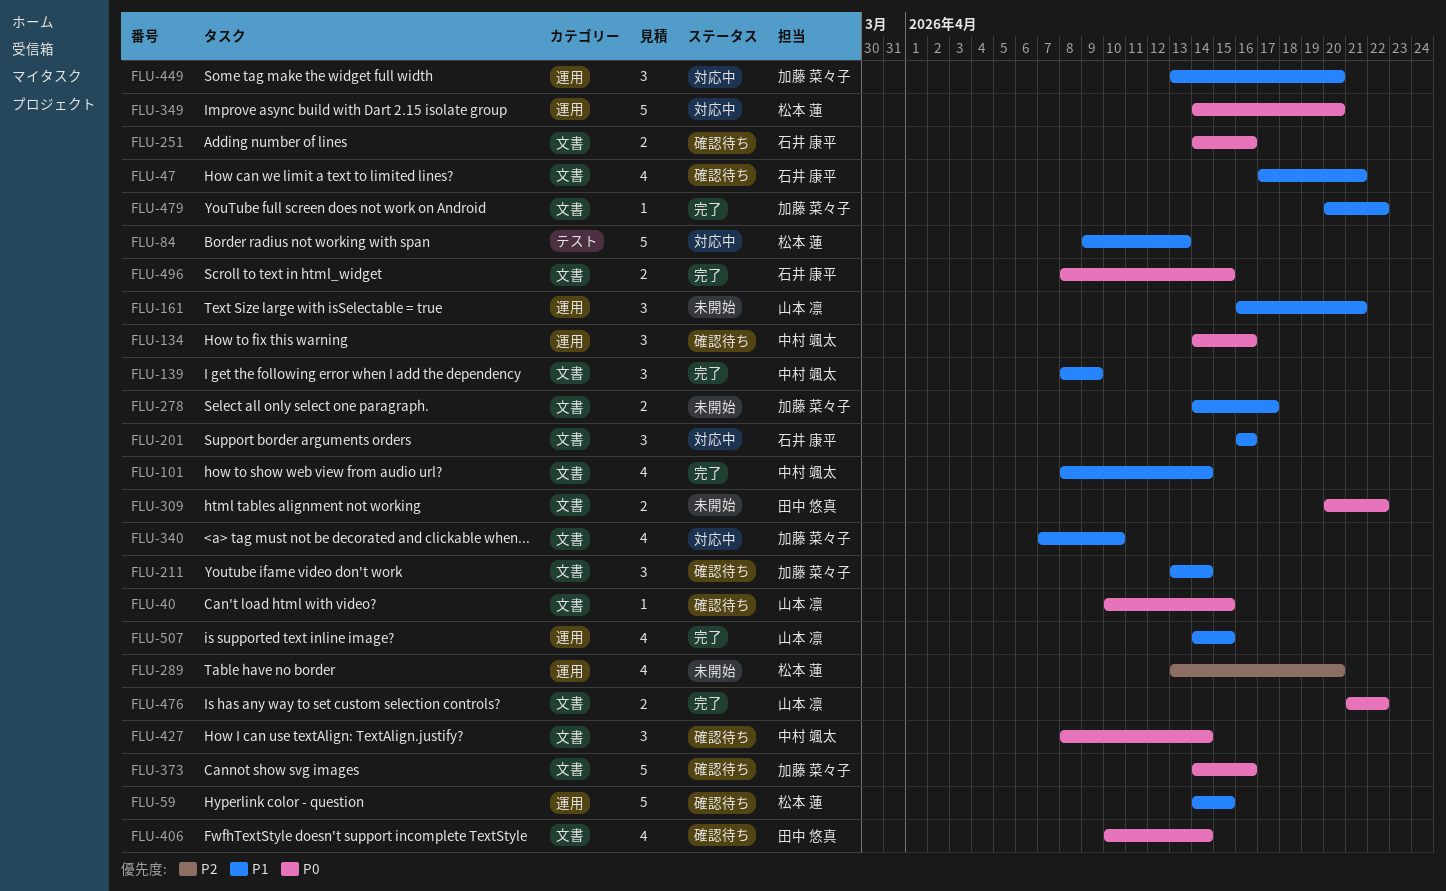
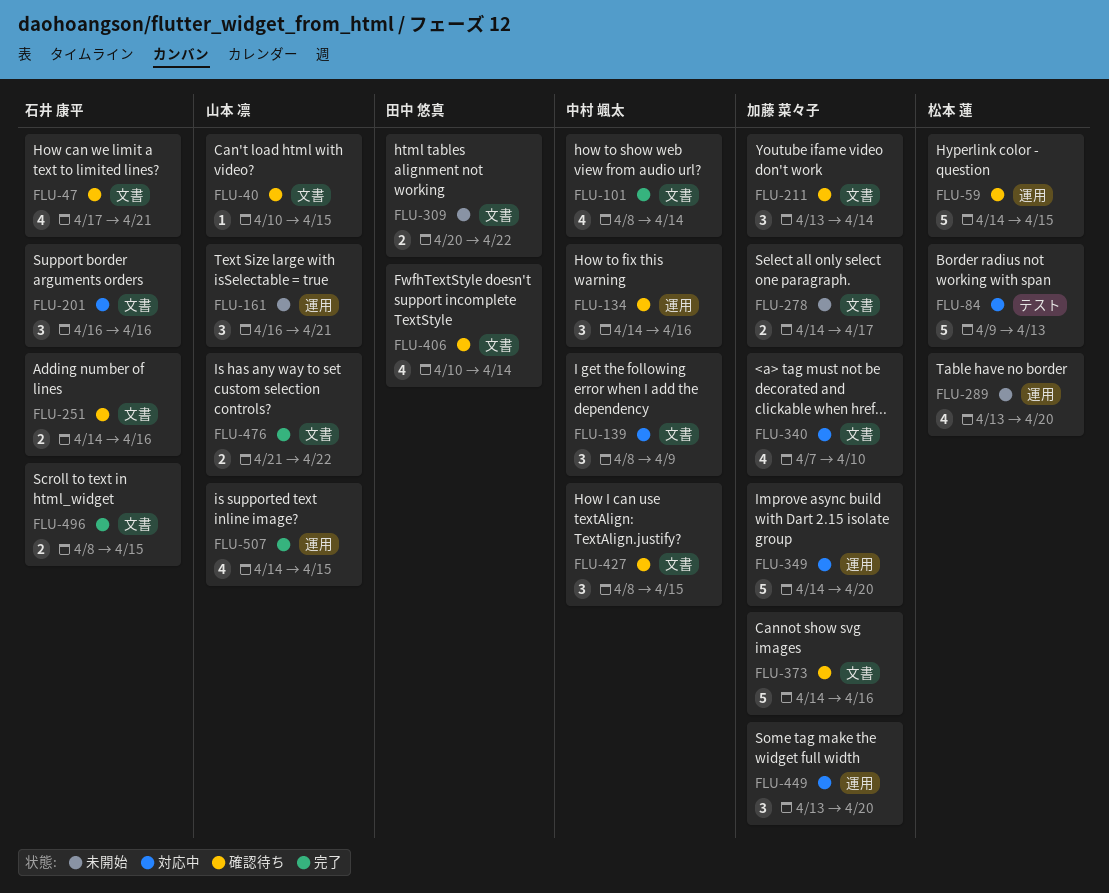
FLU-139, status: 完了 -> 対応中
FLU-349, owner: 松本 蓮 -> 加藤 菜々子
FLU-427, due: Apr 14 -> Apr 15
FLU-479: present -> none

